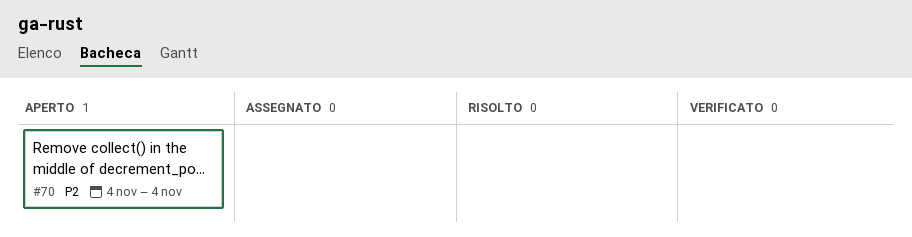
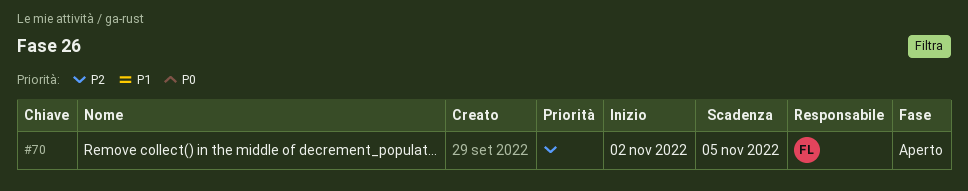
#70, start: Nov 4 -> Nov 2
#70, due: Nov 4 -> Nov 5

